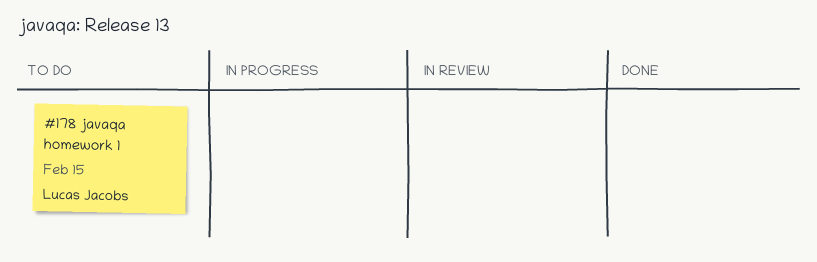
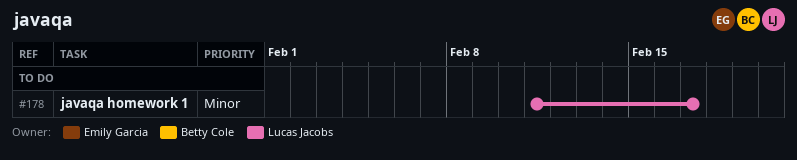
#178, due: Feb 15 -> Feb 17

